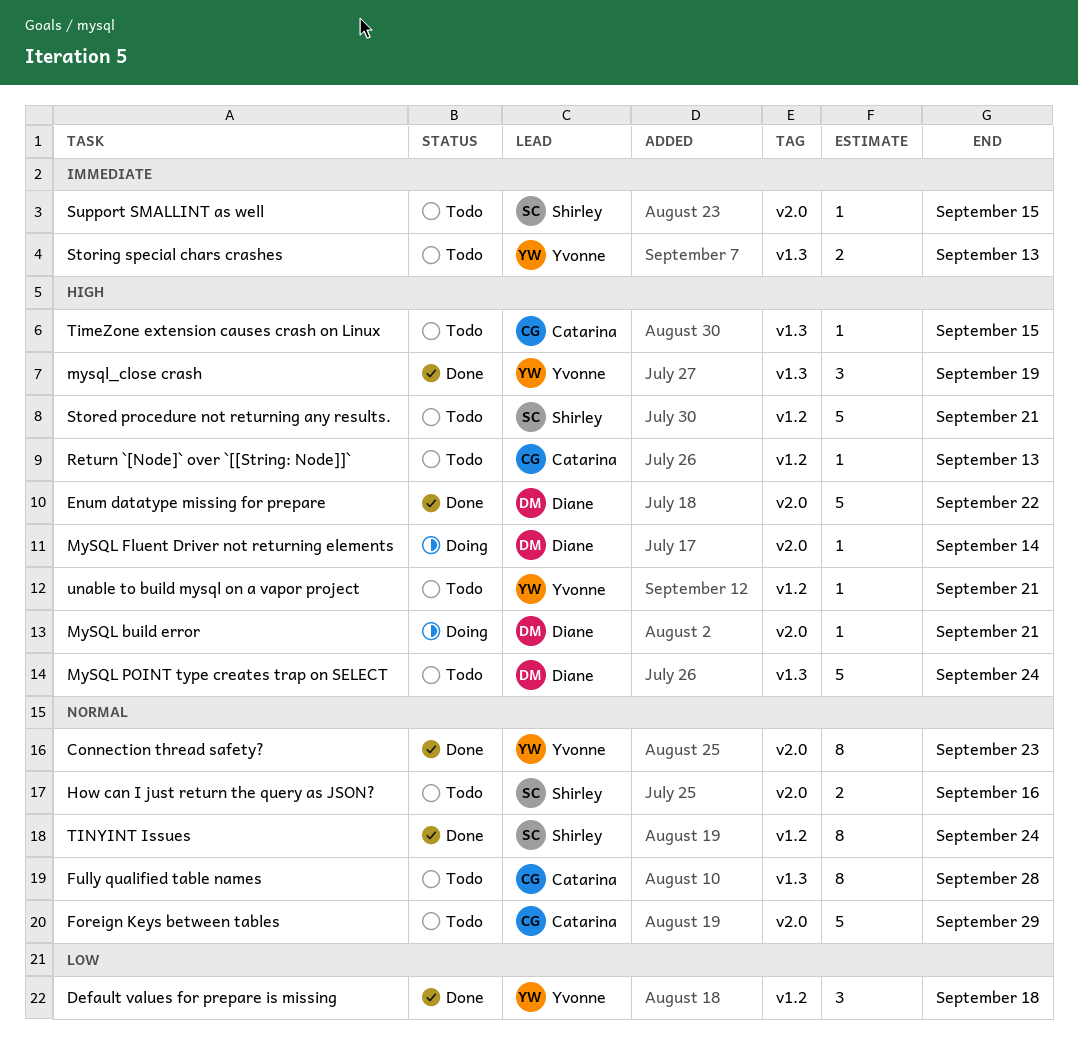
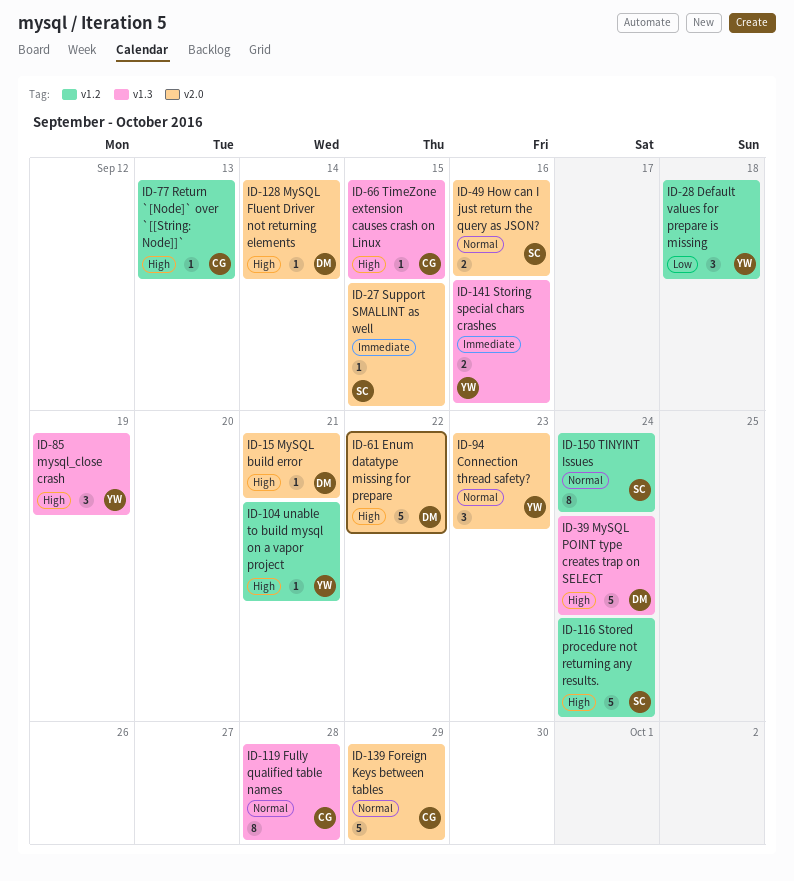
Connection thread safety?, estimate: 8 -> 3
Stored procedure not returning any results., due: Sep 21 -> Sep 24
Storing special chars crashes, due: Sep 13 -> Sep 16

